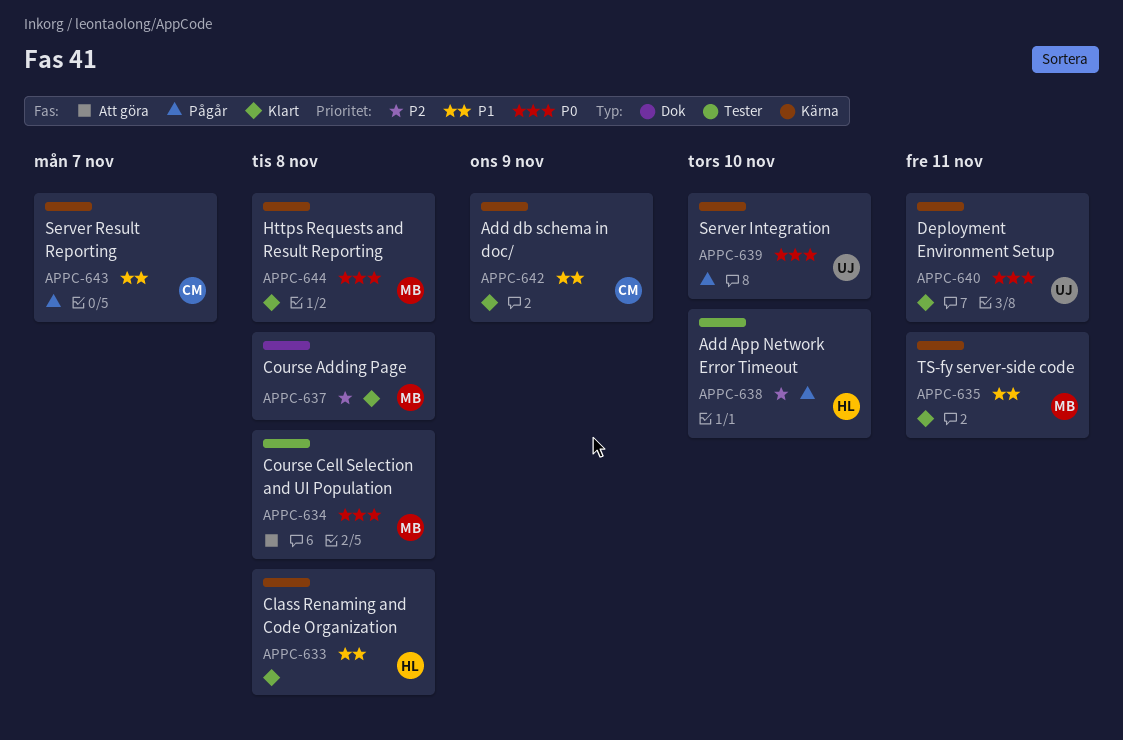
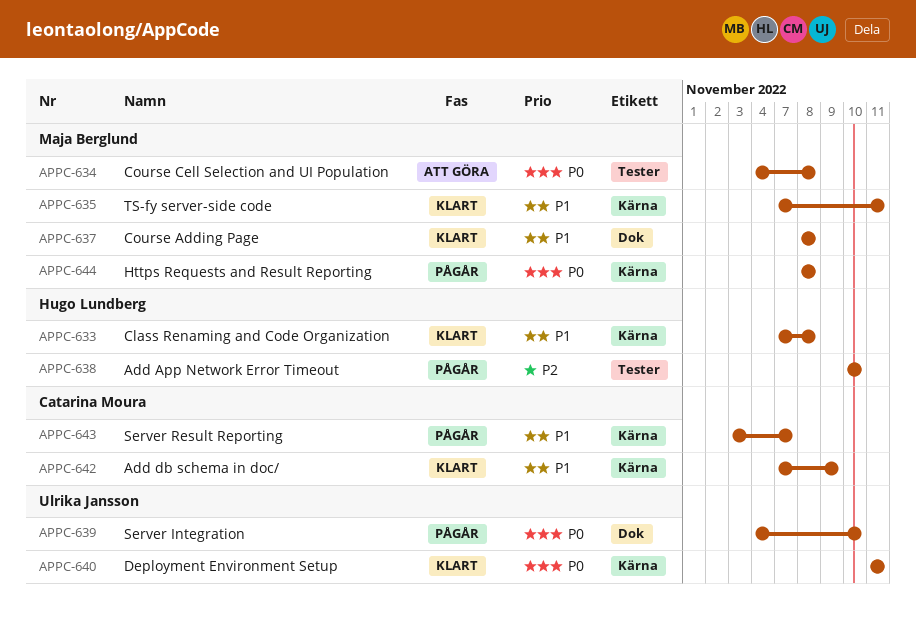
APPC-637, priority: P2 -> P1
APPC-639, label: Kärna -> Dok
APPC-644, status: Klart -> Pågår

